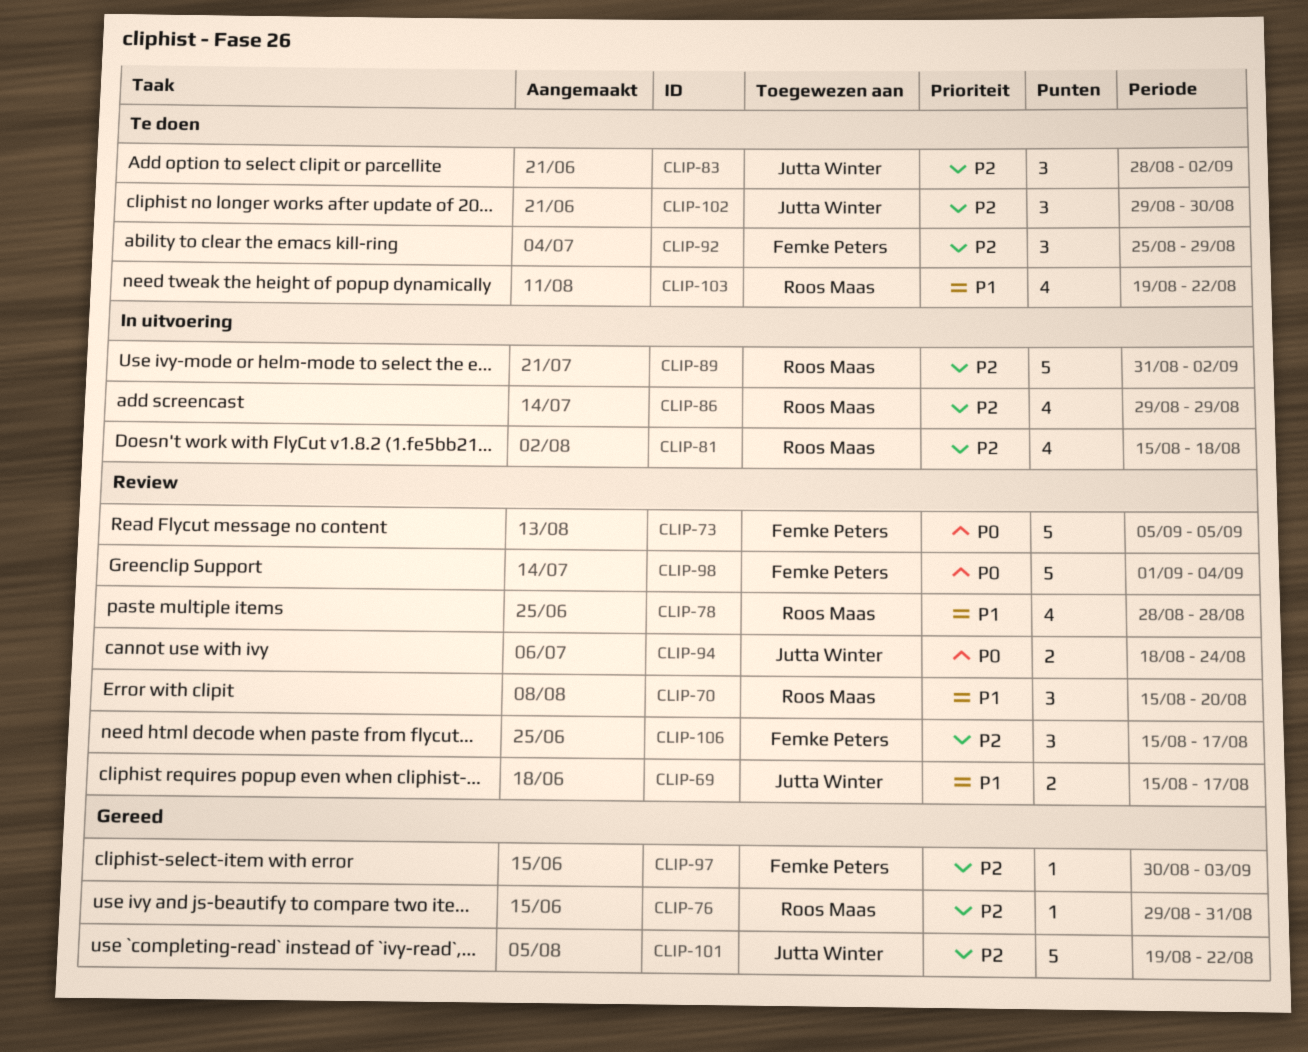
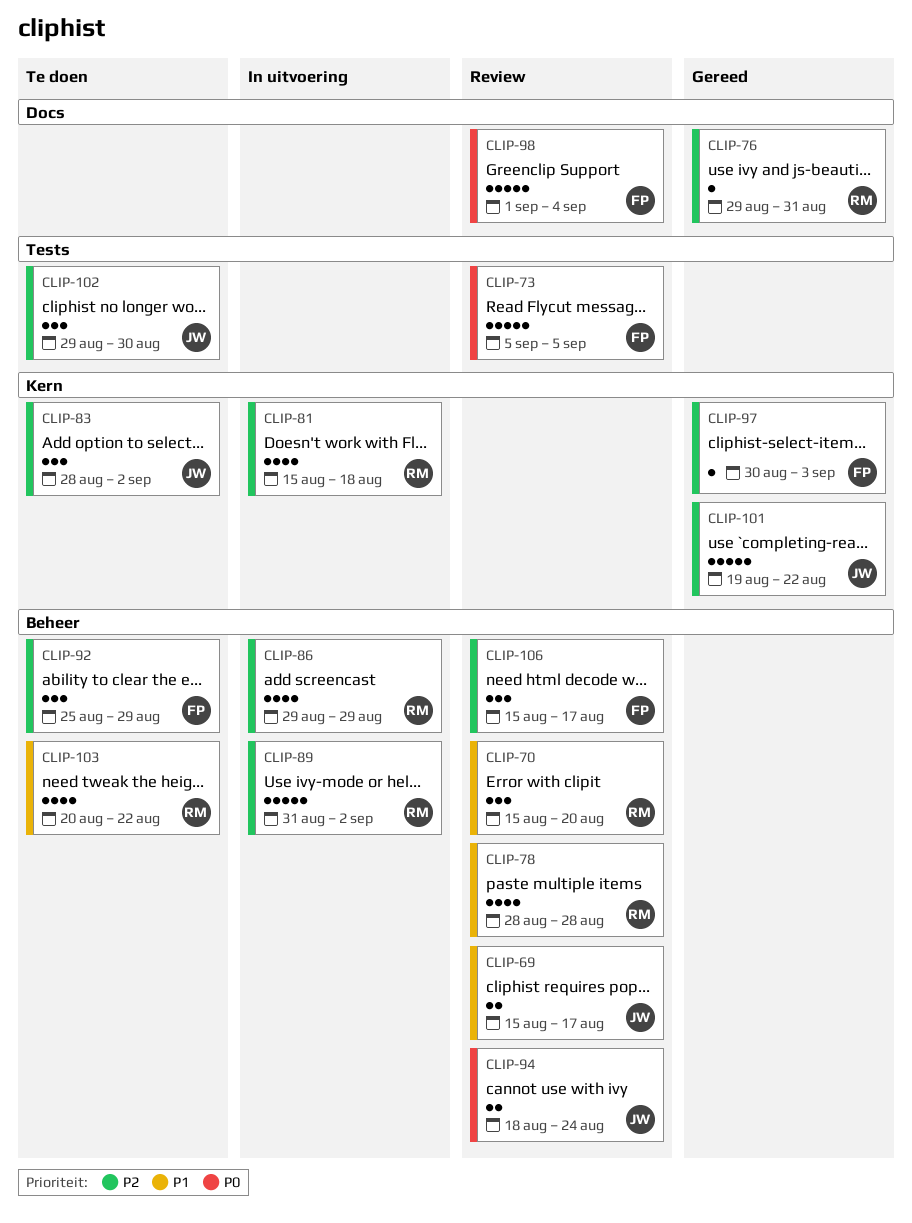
CLIP-103, start: Aug 19 -> Aug 20

